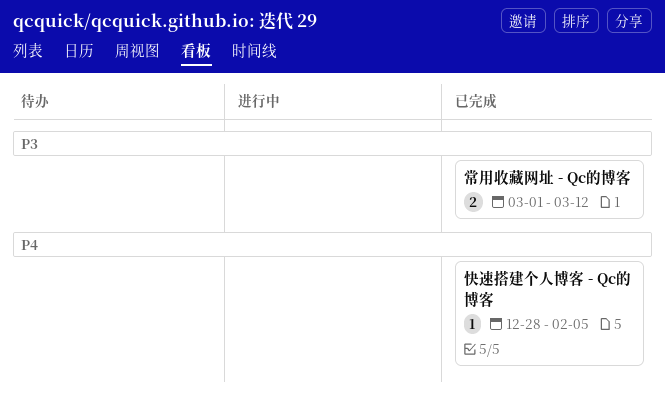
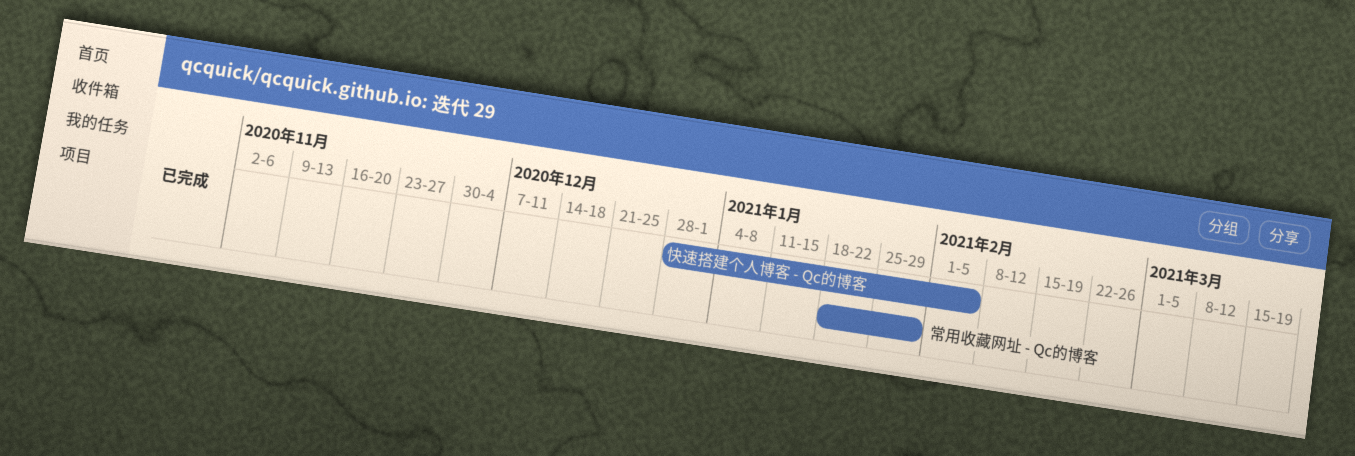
常用收藏网址 - Qc的博客, start: Mar 1 -> Jan 18
常用收藏网址 - Qc的博客, due: Mar 12 -> Jan 29

